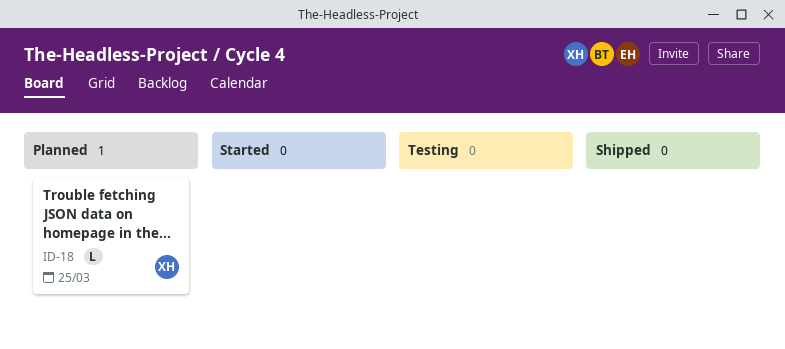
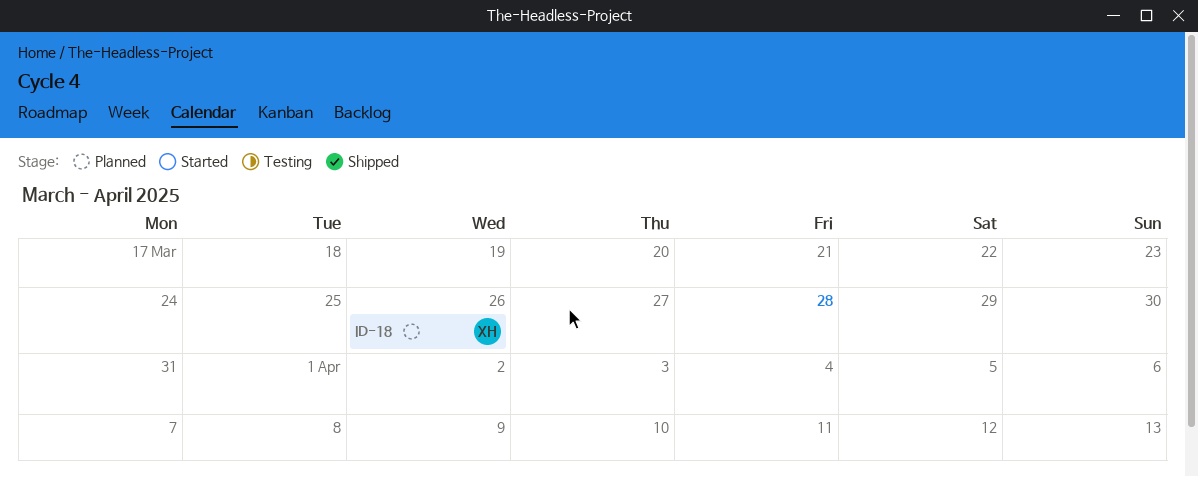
ID-18, due: Mar 25 -> Mar 26

